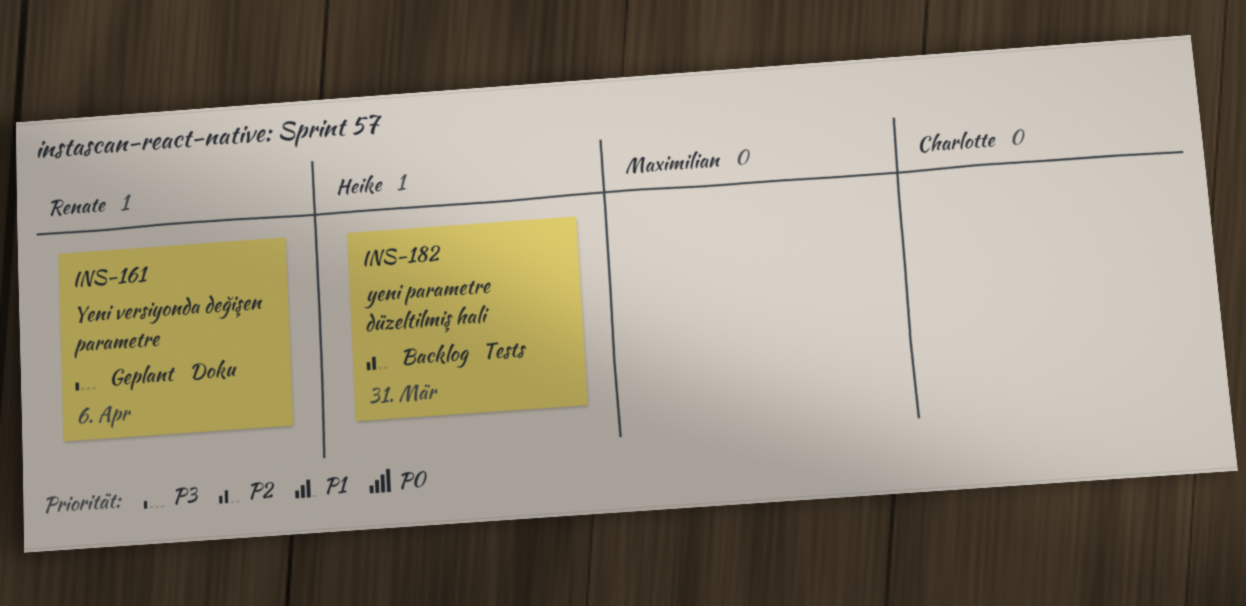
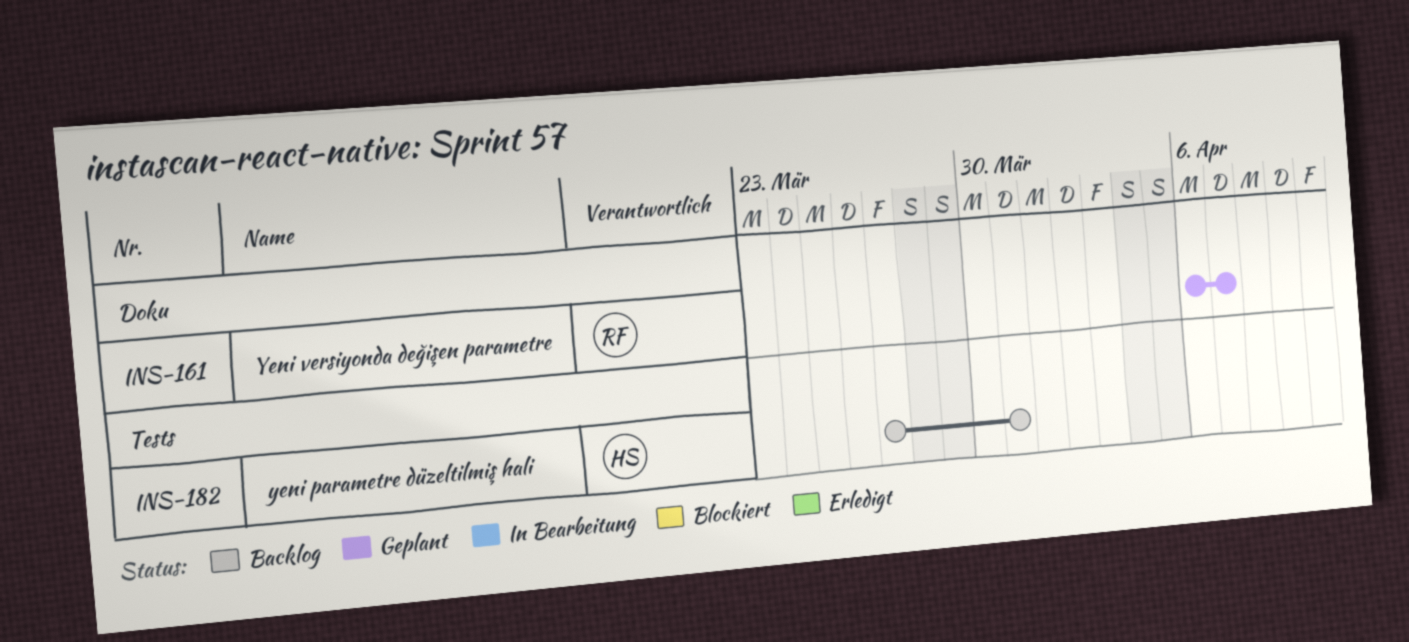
INS-161, due: Apr 6 -> Apr 7

